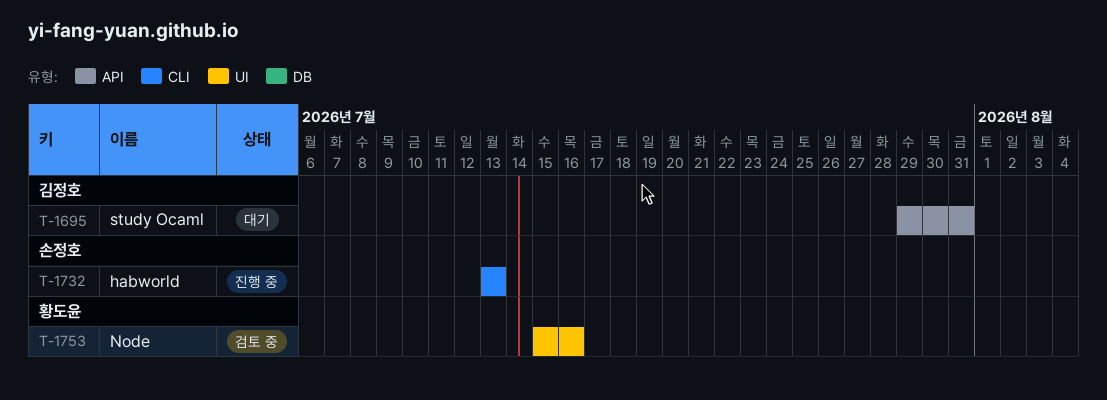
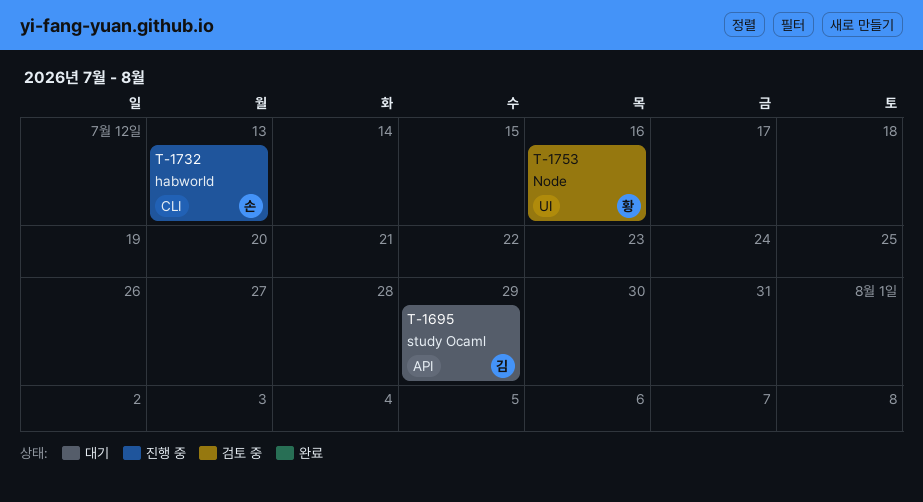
T-1695, due: Jul 31 -> Jul 29

